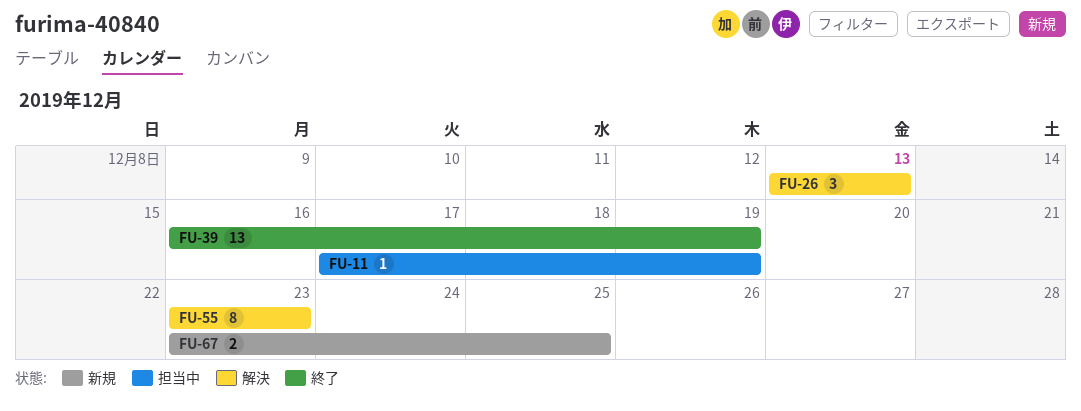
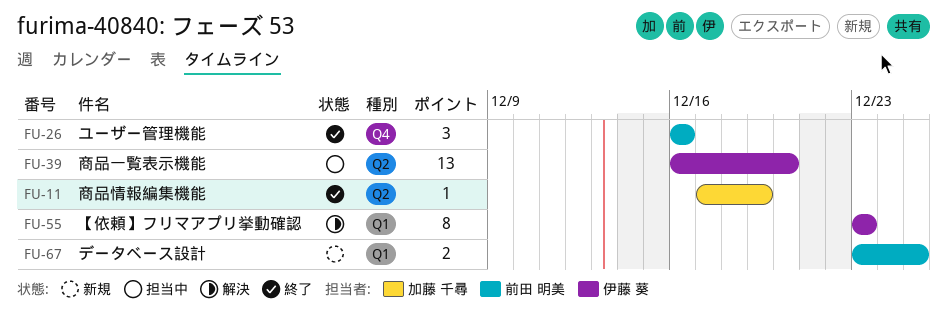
FU-11, status: 担当中 -> 終了
FU-26, status: 解決 -> 終了
FU-26, start: Dec 13 -> Dec 16
FU-26, due: Dec 13 -> Dec 16
FU-39, status: 終了 -> 担当中
FU-39, due: Dec 19 -> Dec 20

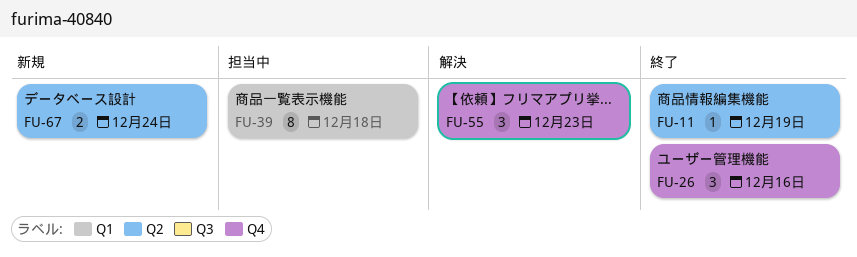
FU-39, label: Q2 -> Q1
FU-39, estimate: 13 -> 8
FU-39, due: Dec 20 -> Dec 18
FU-55, label: Q1 -> Q4
FU-55, estimate: 8 -> 3
FU-67, label: Q1 -> Q2
FU-67, due: Dec 25 -> Dec 24

